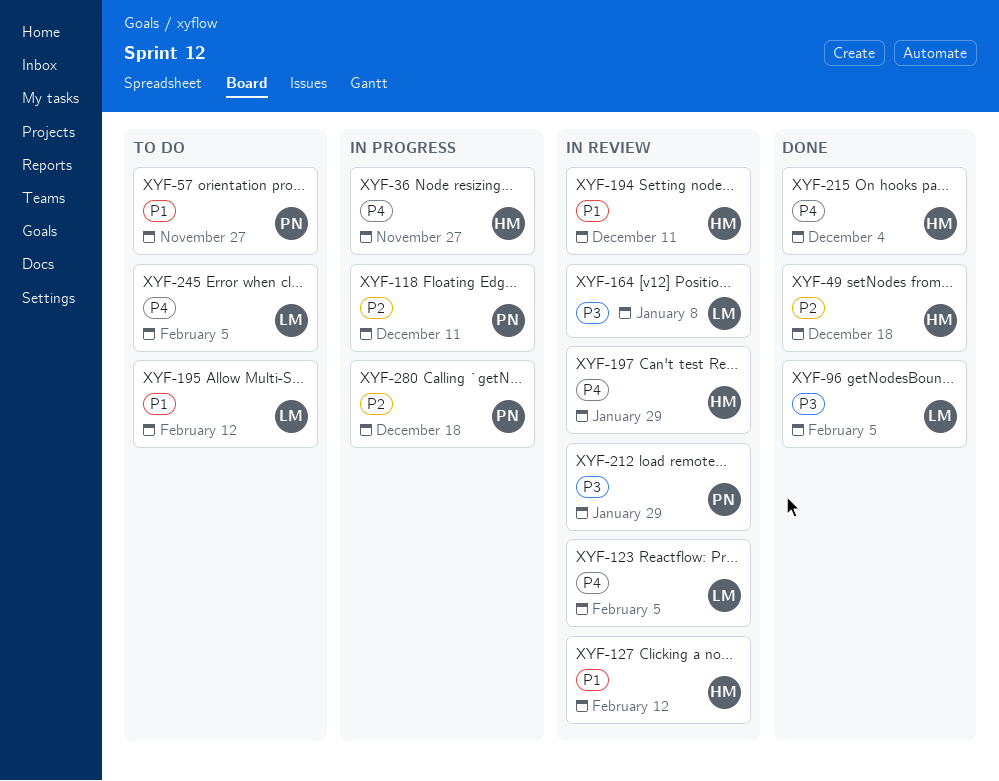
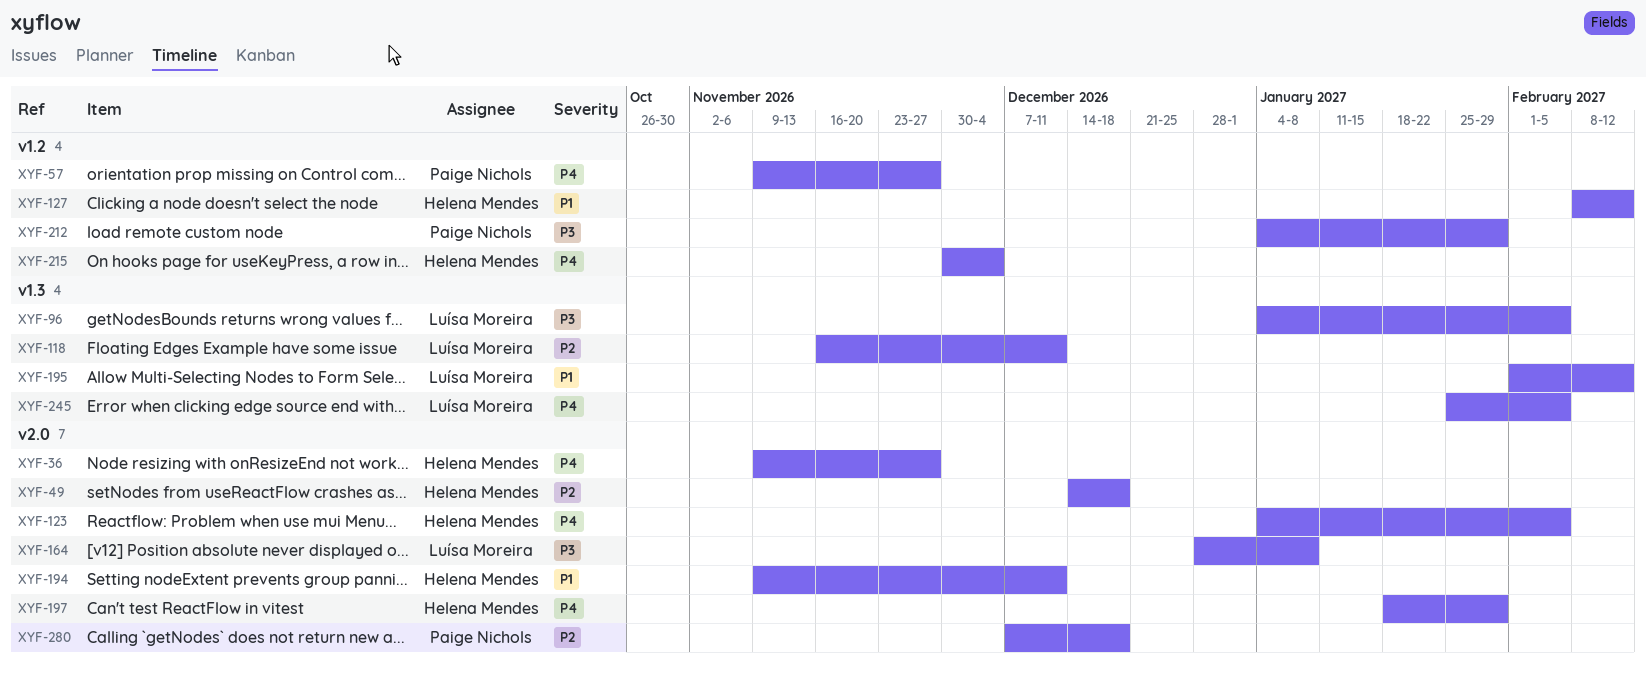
XYF-57, priority: P1 -> P4
XYF-118, owner: Paige Nichols -> Luísa Moreira
XYF-123, owner: Luísa Moreira -> Helena Mendes

